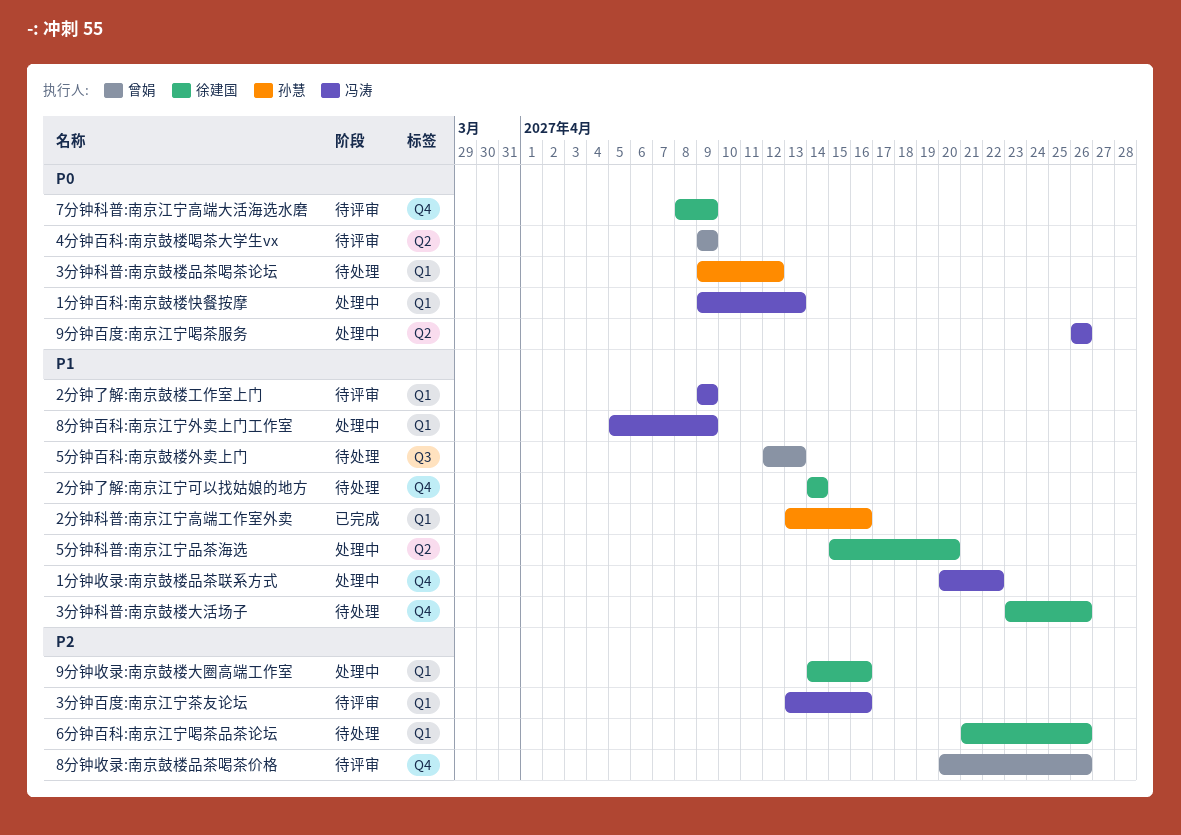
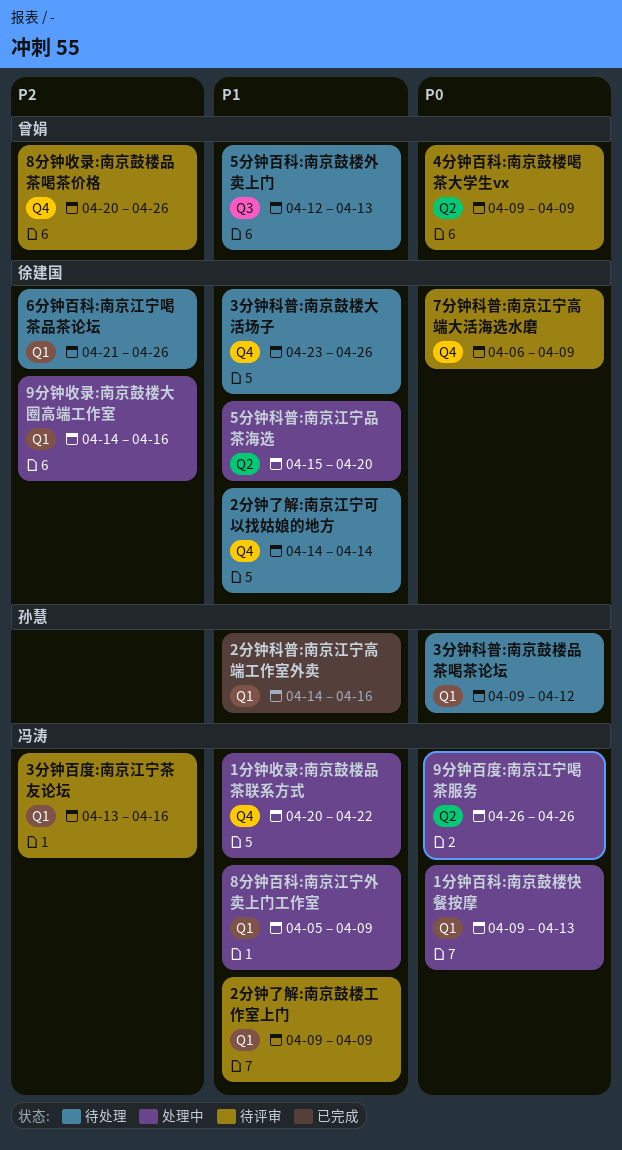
2分钟科普:南京江宁高端工作室外卖, start: Apr 13 -> Apr 14
7分钟科普:南京江宁高端大活海选水磨, start: Apr 8 -> Apr 6

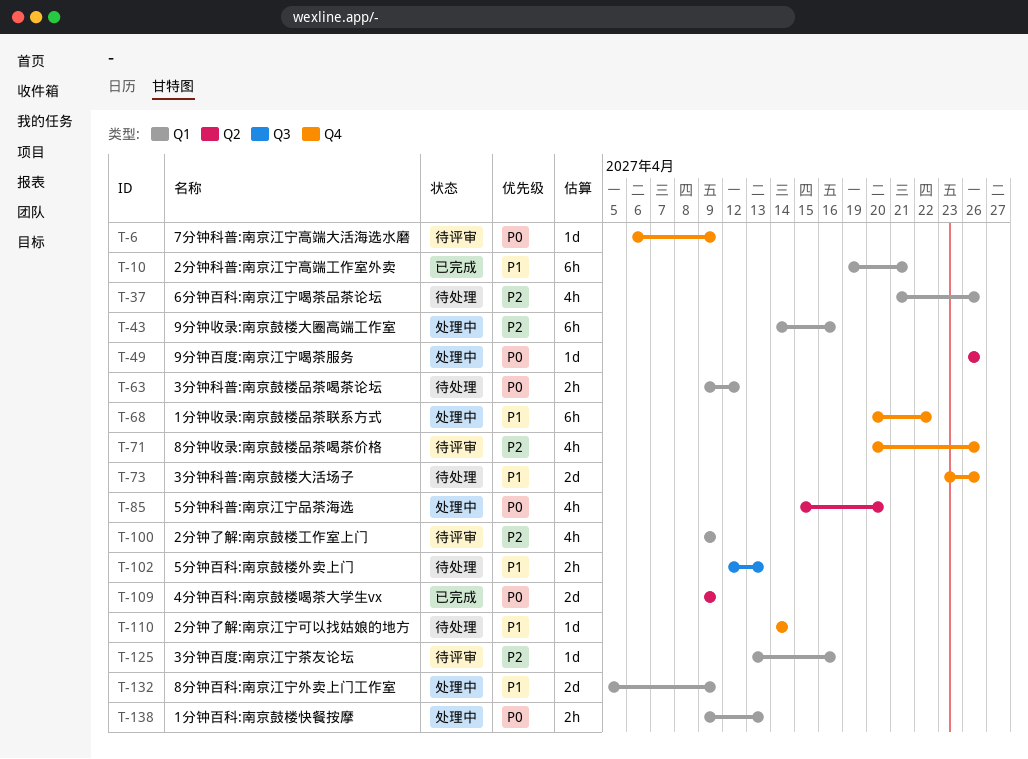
2分钟了解:南京鼓楼工作室上门, priority: P1 -> P2
2分钟科普:南京江宁高端工作室外卖, start: Apr 14 -> Apr 19
2分钟科普:南京江宁高端工作室外卖, due: Apr 16 -> Apr 21
4分钟百科:南京鼓楼喝茶大学生vx, status: 待评审 -> 已完成
5分钟科普:南京江宁品茶海选, priority: P1 -> P0

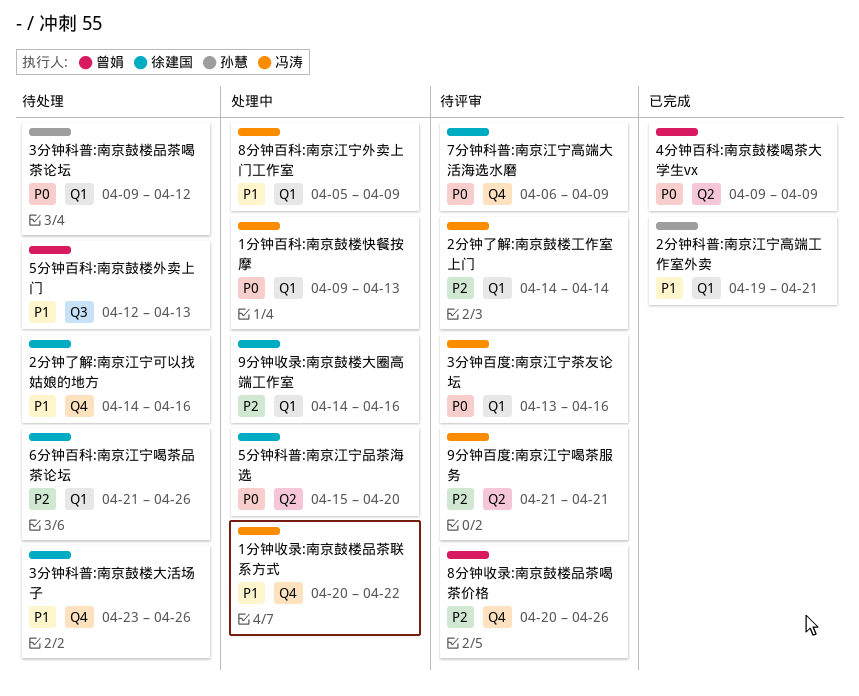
2分钟了解:南京江宁可以找姑娘的地方, due: Apr 14 -> Apr 16
2分钟了解:南京鼓楼工作室上门, start: Apr 9 -> Apr 14
2分钟了解:南京鼓楼工作室上门, due: Apr 9 -> Apr 14
3分钟百度:南京江宁茶友论坛, priority: P2 -> P0
9分钟百度:南京江宁喝茶服务, status: 处理中 -> 待评审
9分钟百度:南京江宁喝茶服务, priority: P0 -> P2
9分钟百度:南京江宁喝茶服务, start: Apr 26 -> Apr 21
9分钟百度:南京江宁喝茶服务, due: Apr 26 -> Apr 21

